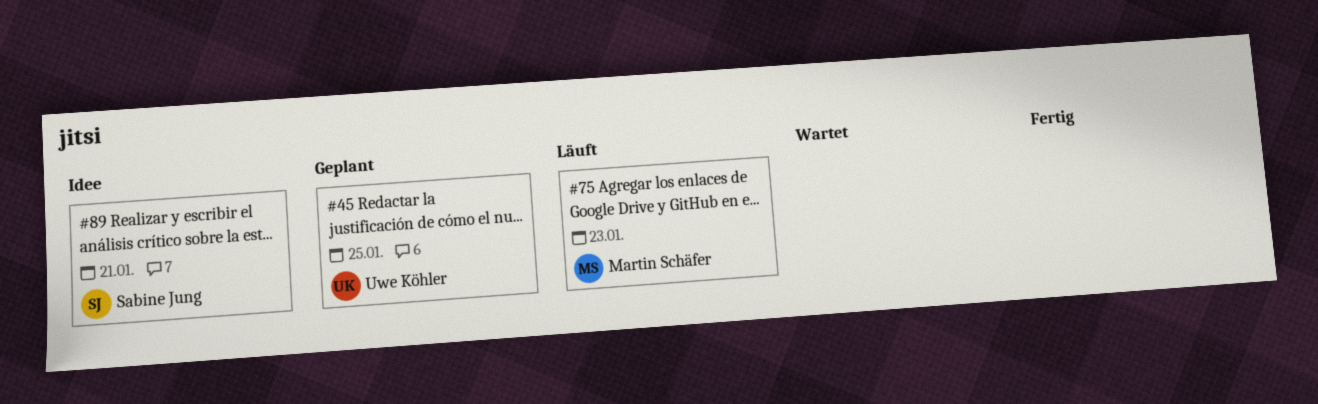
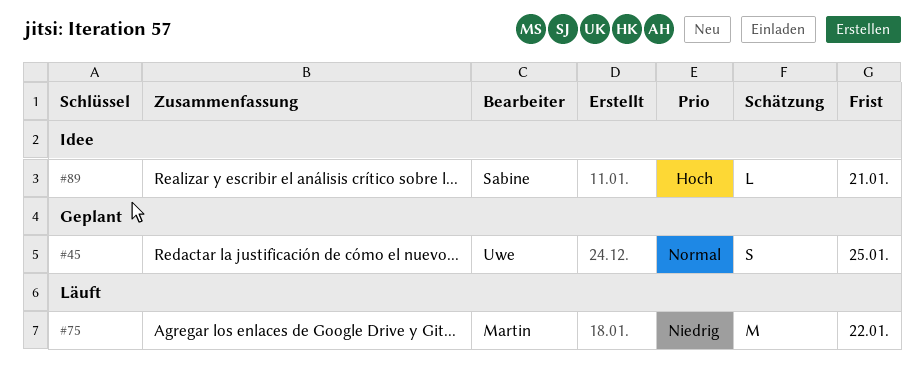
#75, due: Jan 23 -> Jan 22

